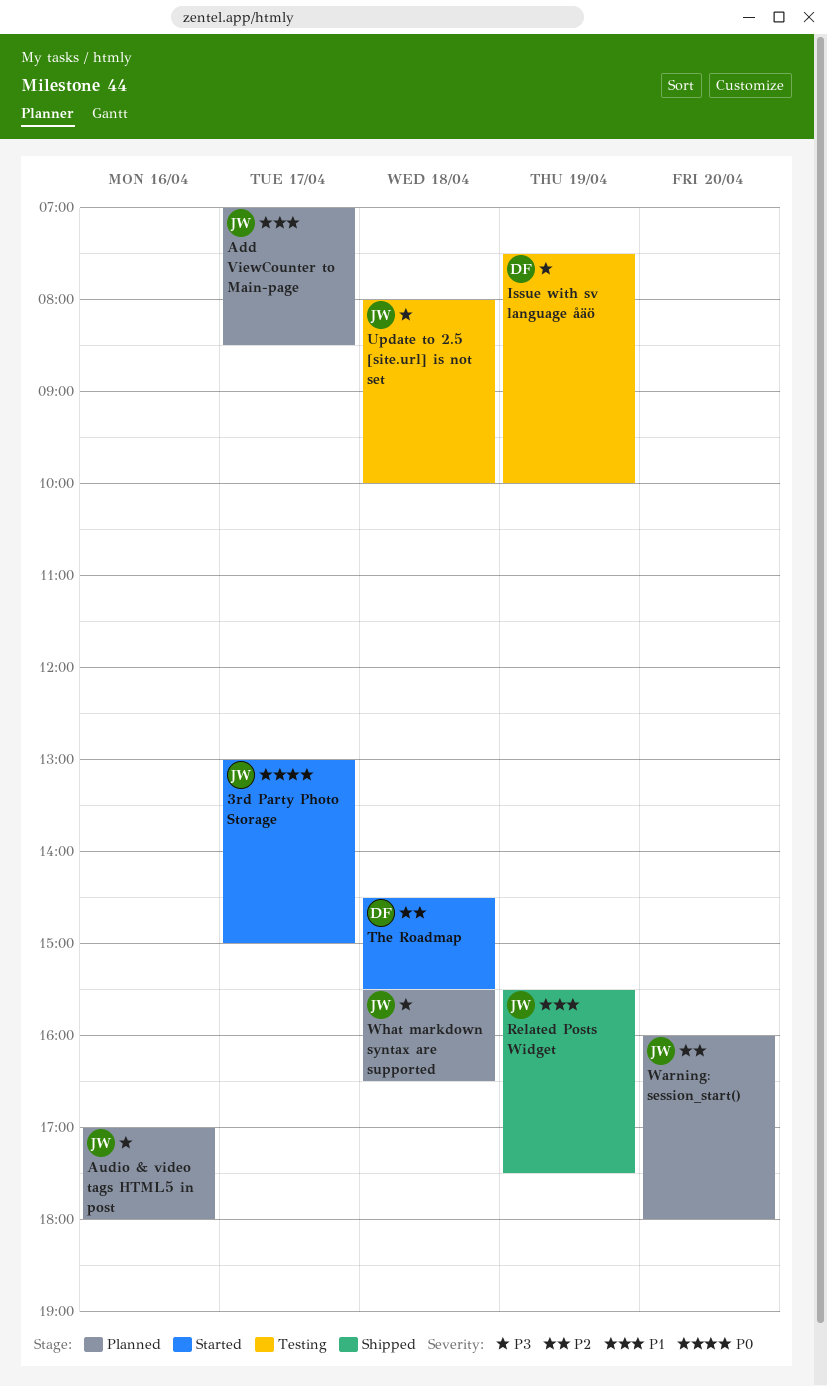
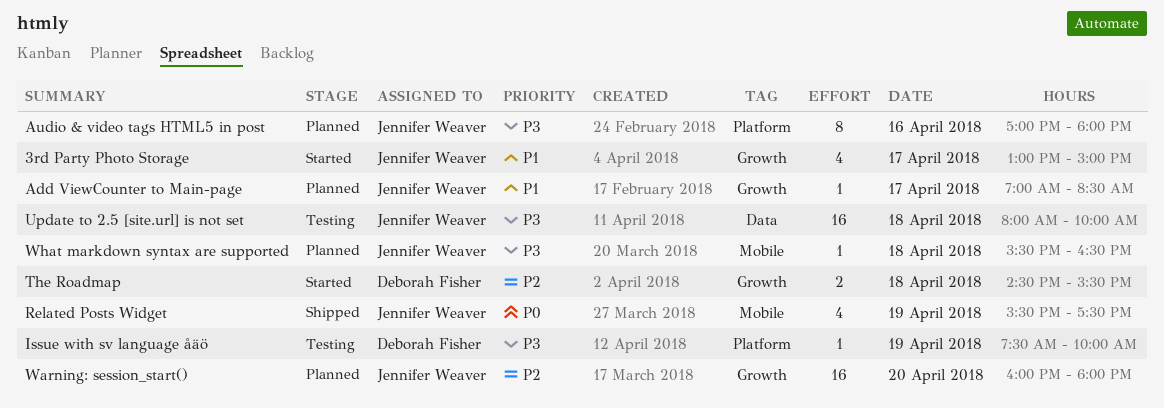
3rd Party Photo Storage, priority: P0 -> P1
Related Posts Widget, priority: P1 -> P0

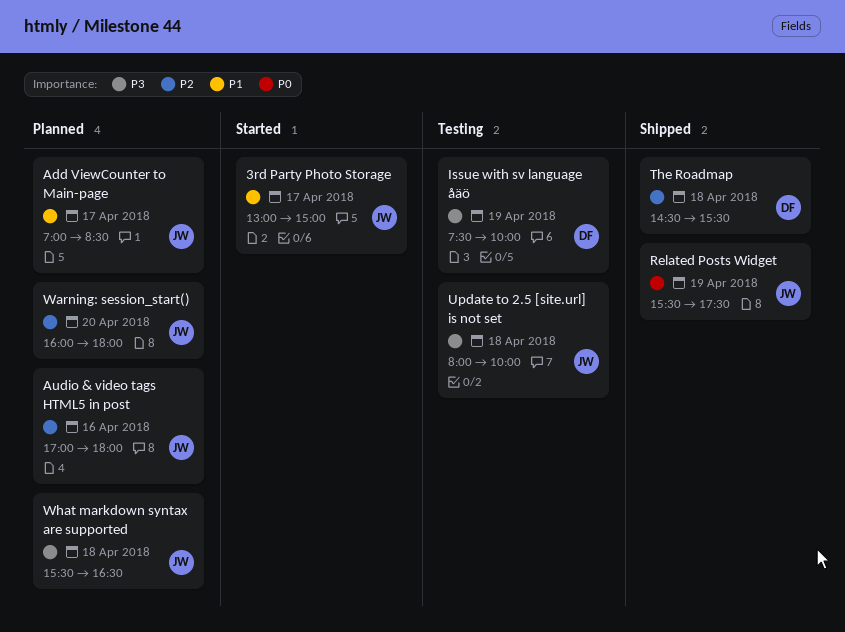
Audio & video tags HTML5 in post, priority: P3 -> P2
The Roadmap, status: Started -> Shipped

